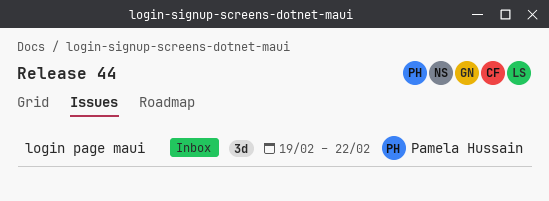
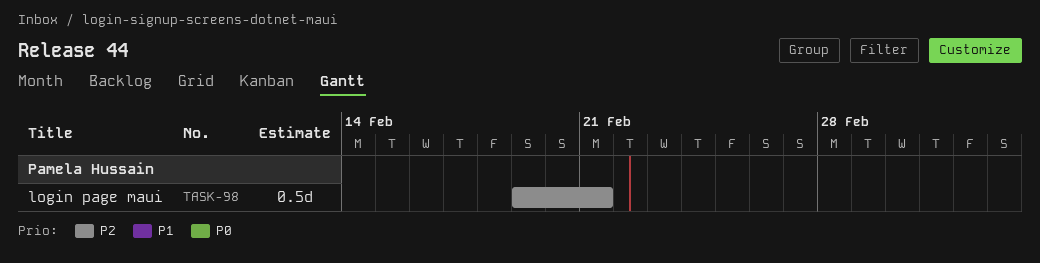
login page maui, estimate: 3d -> 0.5d
login page maui, due: Feb 22 -> Feb 21

